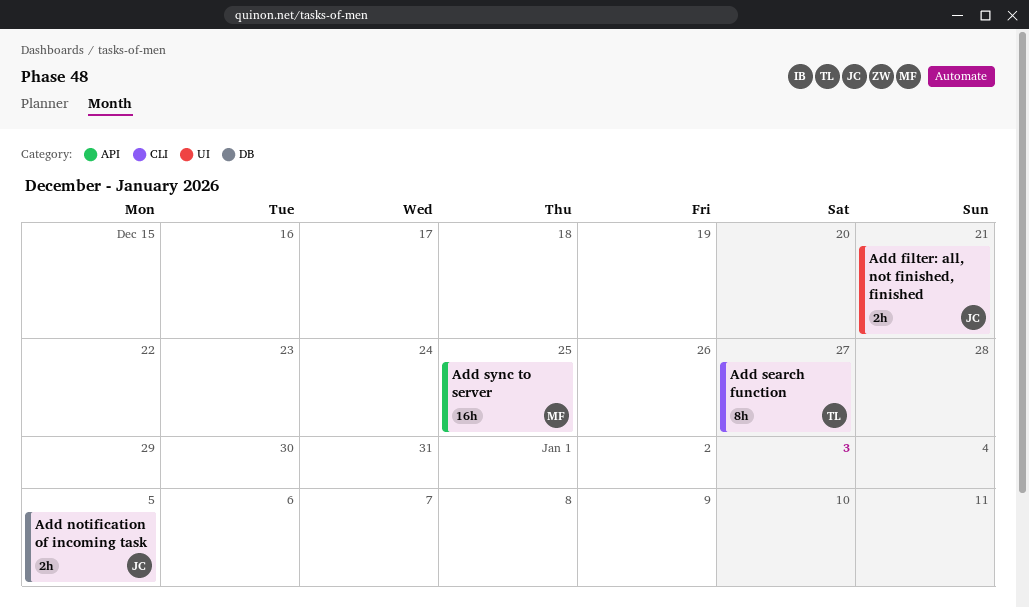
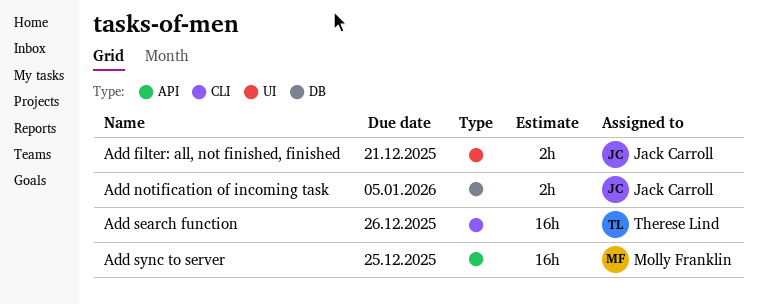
Add search function, estimate: 8h -> 16h
Add search function, due: Dec 27 -> Dec 26

